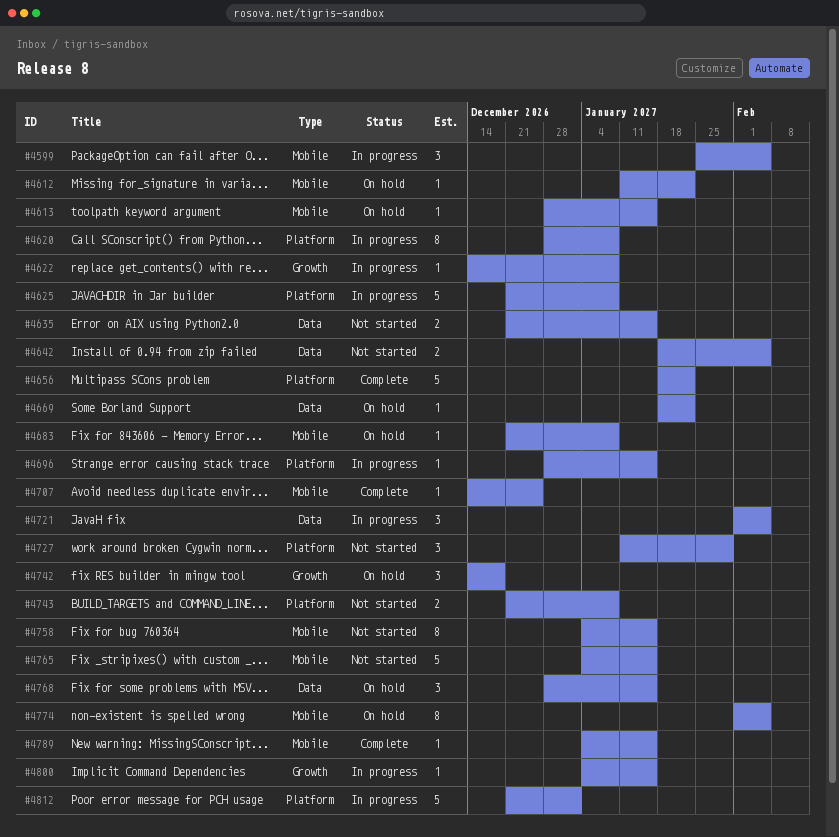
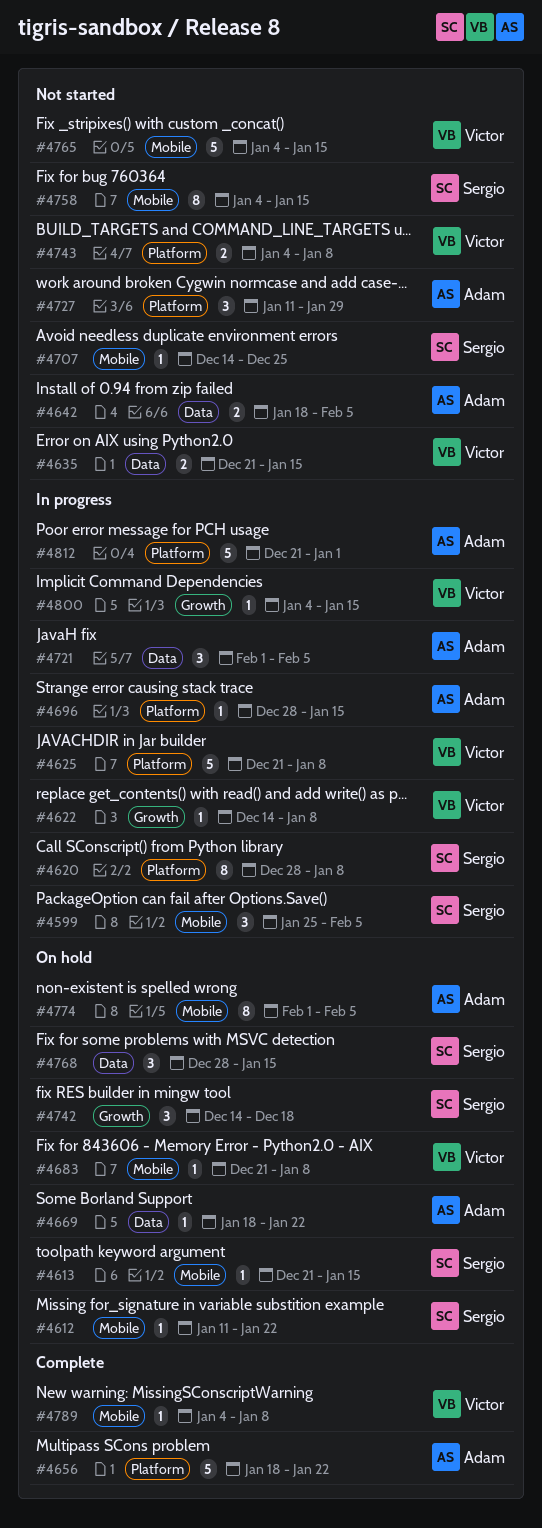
#4613, start: Dec 28 -> Dec 21
#4707, status: Complete -> Not started
#4743, start: Dec 21 -> Jan 4
#4789, due: Jan 15 -> Jan 8

